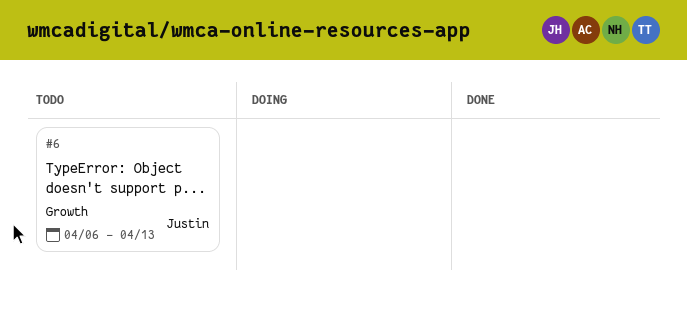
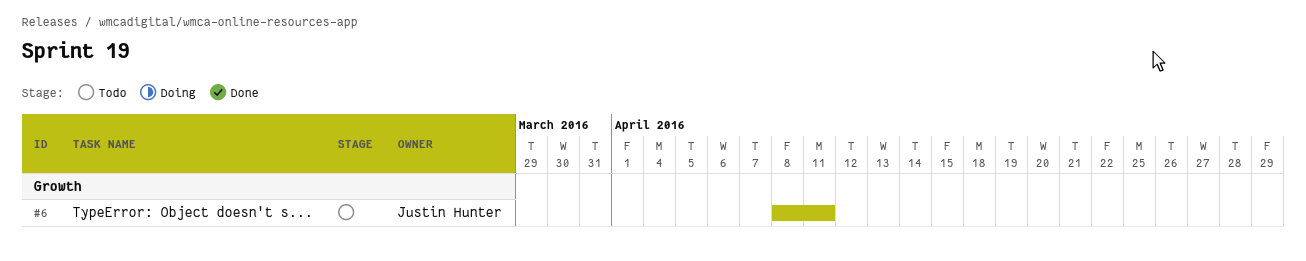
#6, start: Apr 6 -> Apr 8
#6, due: Apr 13 -> Apr 11

